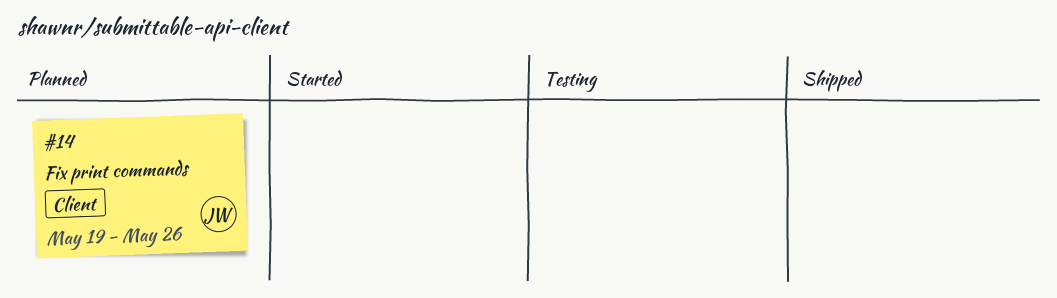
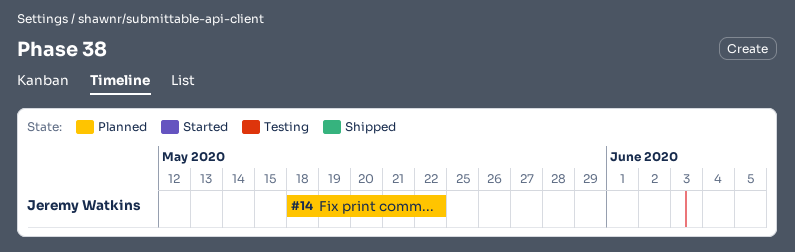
#14, start: May 19 -> May 18
#14, due: May 26 -> May 22

